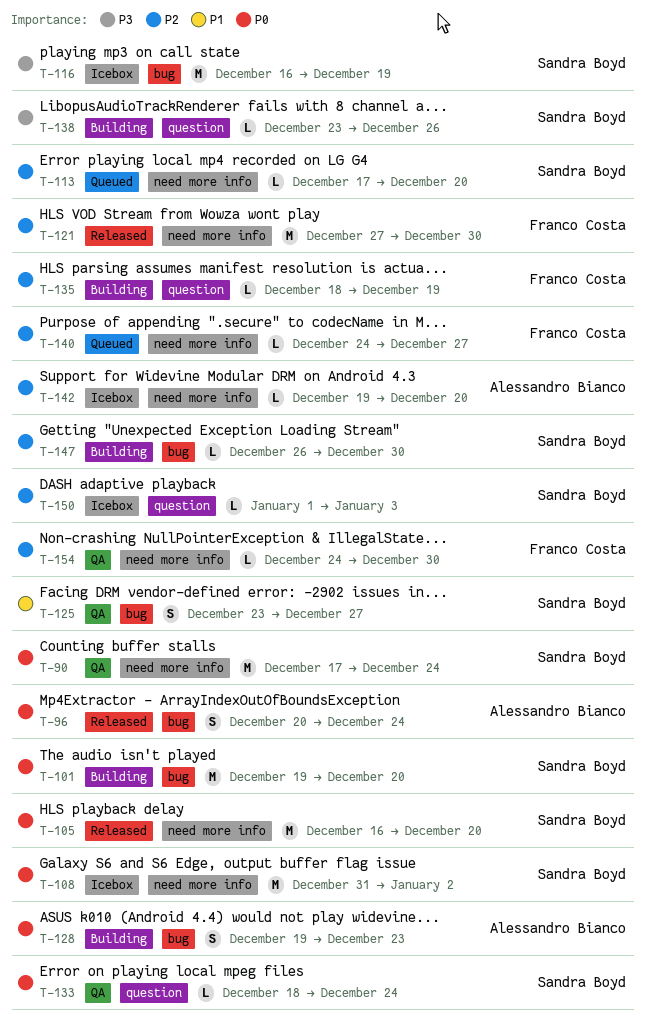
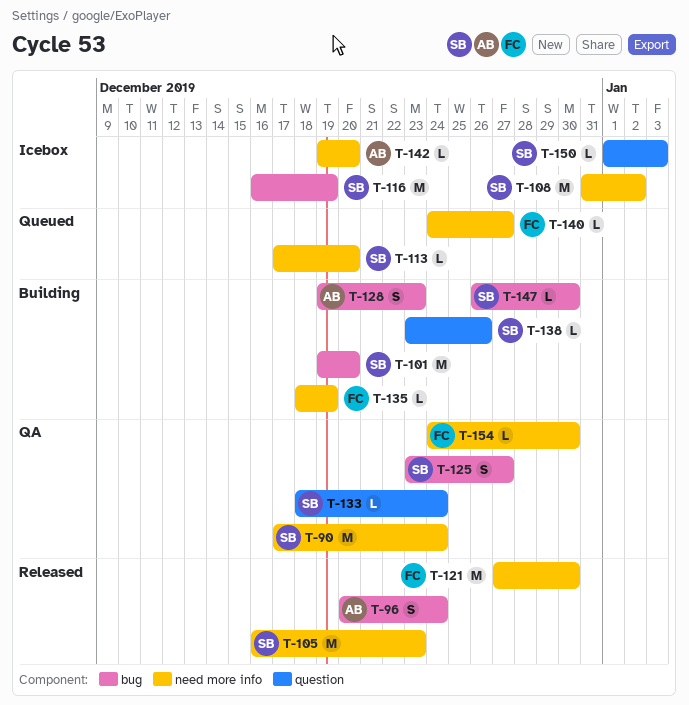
T-105, due: Dec 20 -> Dec 23
T-135, label: question -> need more info

